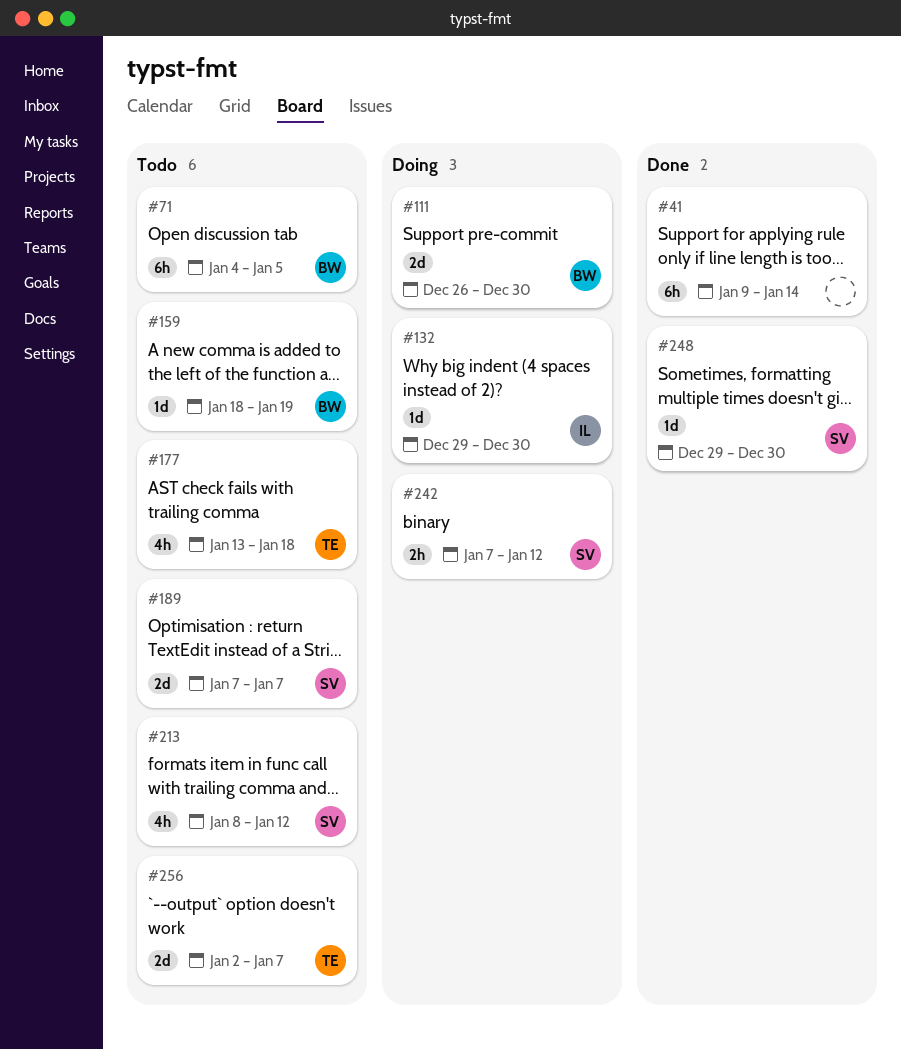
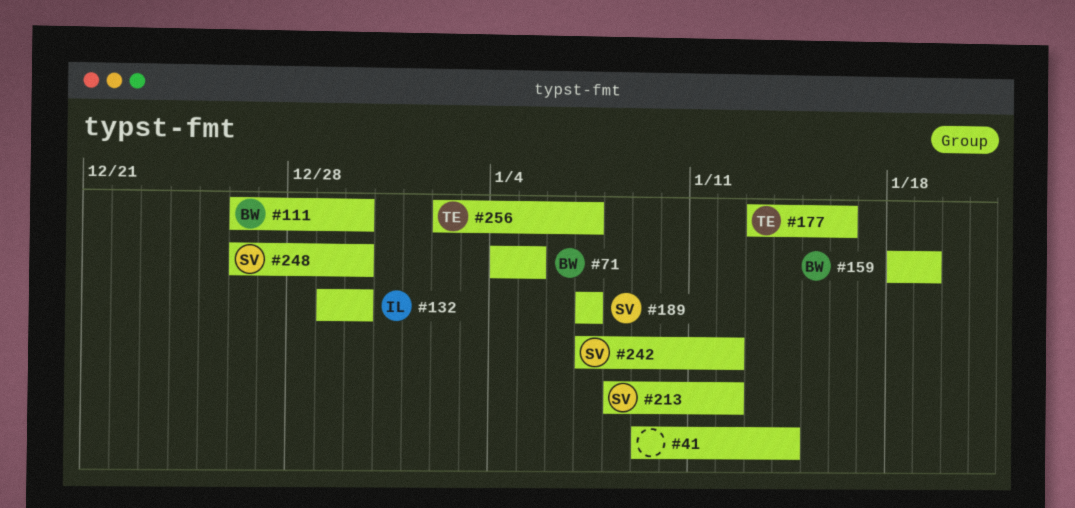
#177, due: Jan 18 -> Jan 16
#248, start: Dec 29 -> Dec 26

